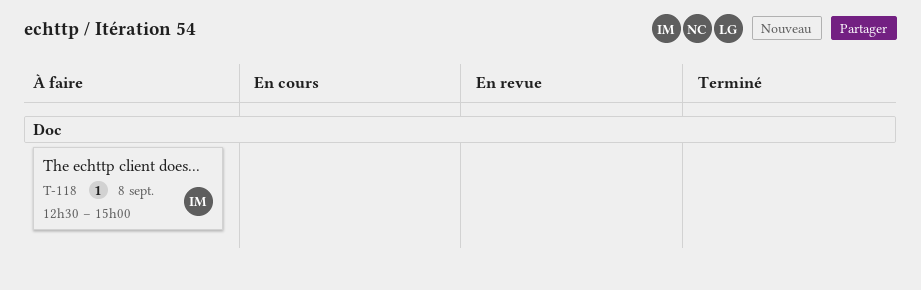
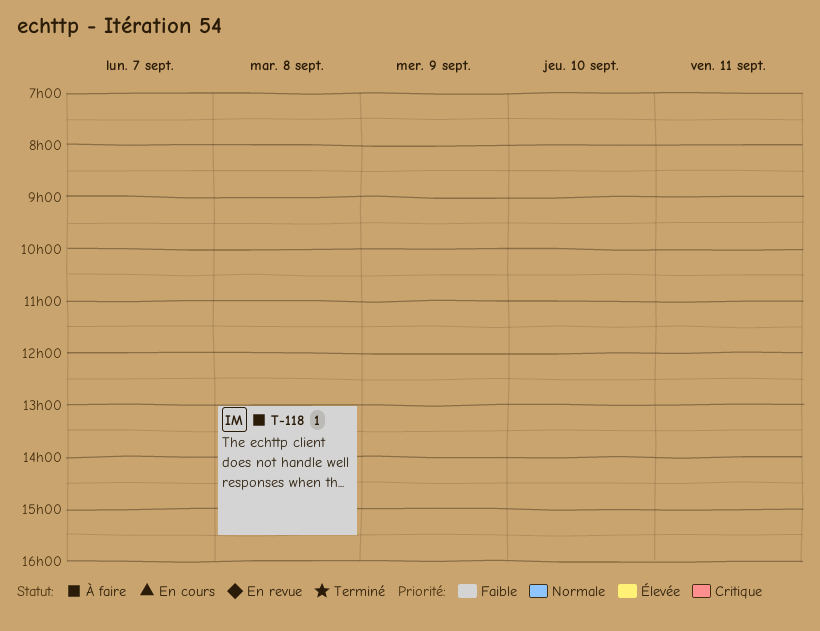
T-118, begins: 12:30 -> 13:00
T-118, ends: 15:00 -> 15:30

